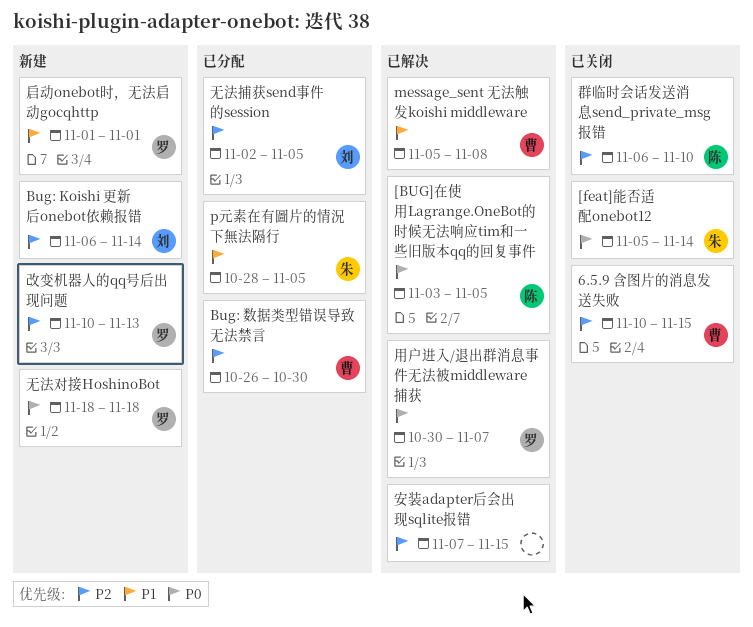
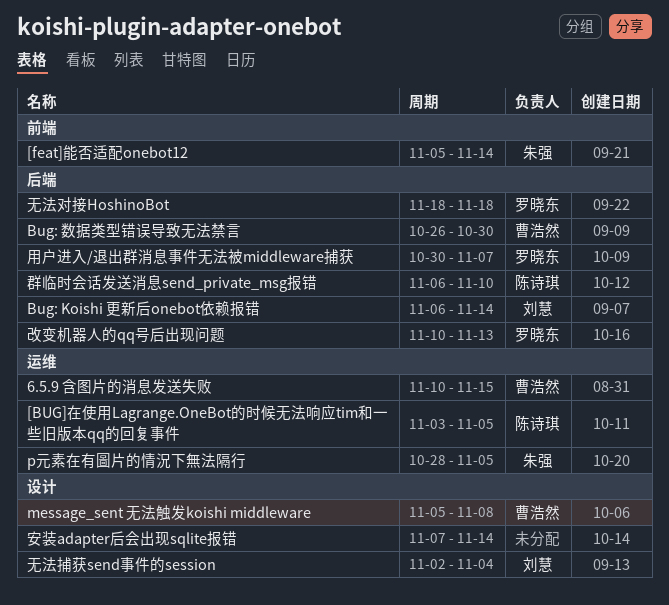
启动onebot时，无法启动gocqhttp: present -> none
安装adapter后会出现sqlite报错, due: Nov 15 -> Nov 14
无法捕获send事件的session, due: Nov 5 -> Nov 4

